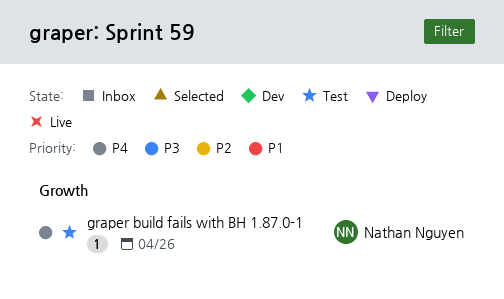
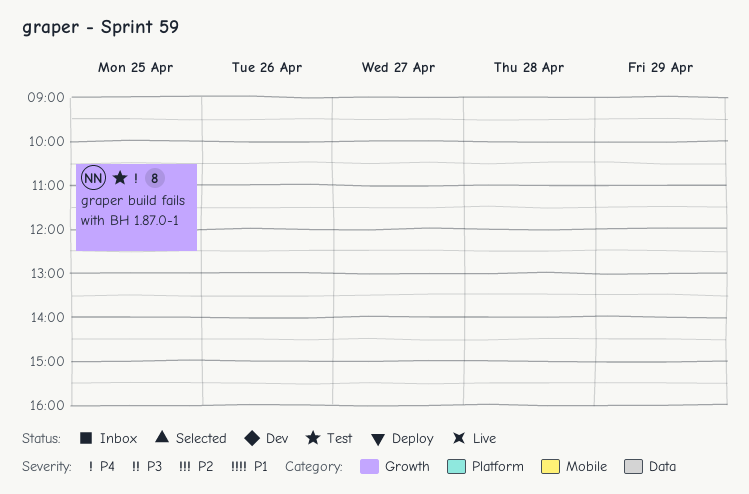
graper build fails with BH 1.87.0-1, estimate: 1 -> 8
graper build fails with BH 1.87.0-1, day: Apr 26 -> Apr 25

